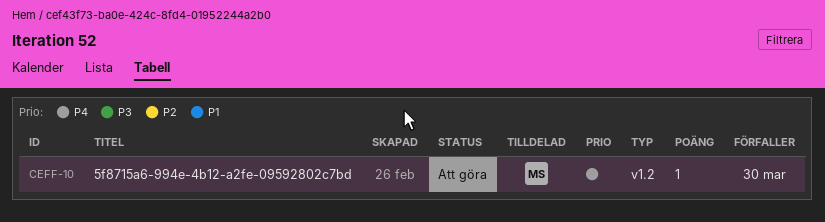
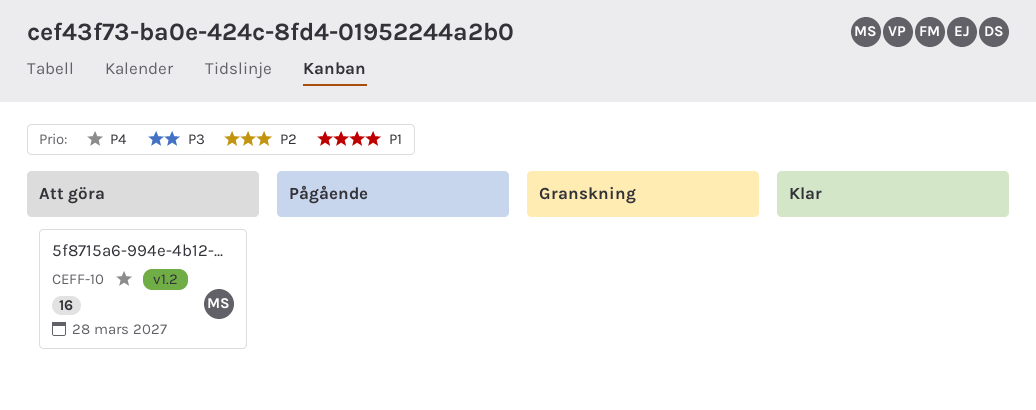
CEFF-10, estimate: 1 -> 16
CEFF-10, due: Mar 30 -> Mar 28

